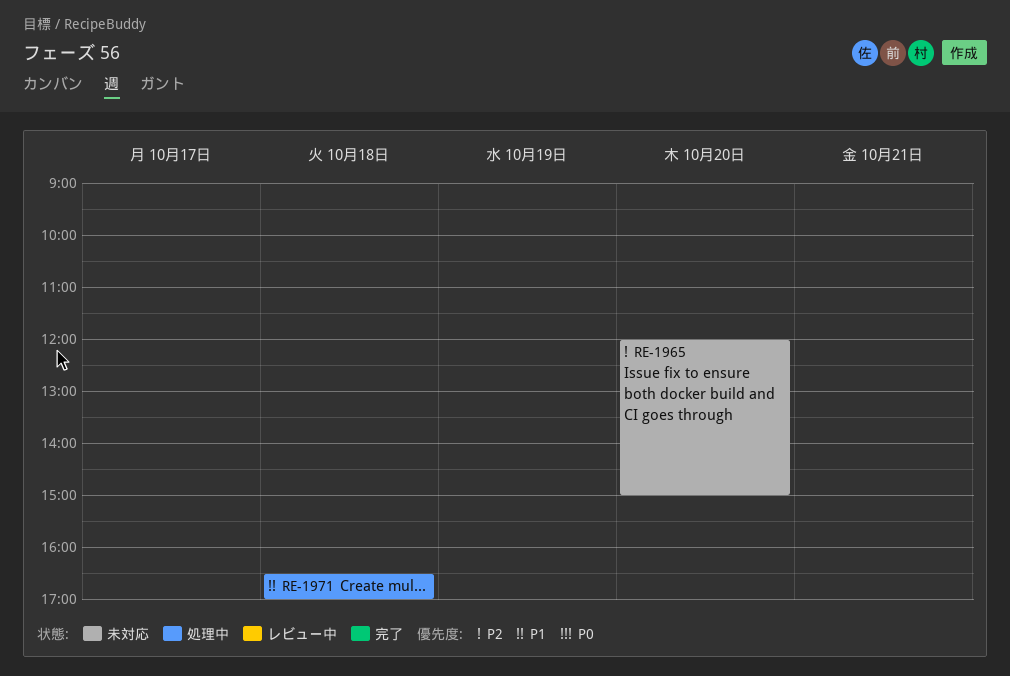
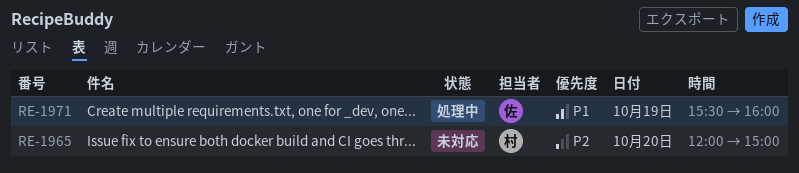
RE-1971, day: Oct 18 -> Oct 19
RE-1971, begins: 16:30 -> 15:30
RE-1971, ends: 17:00 -> 16:00

